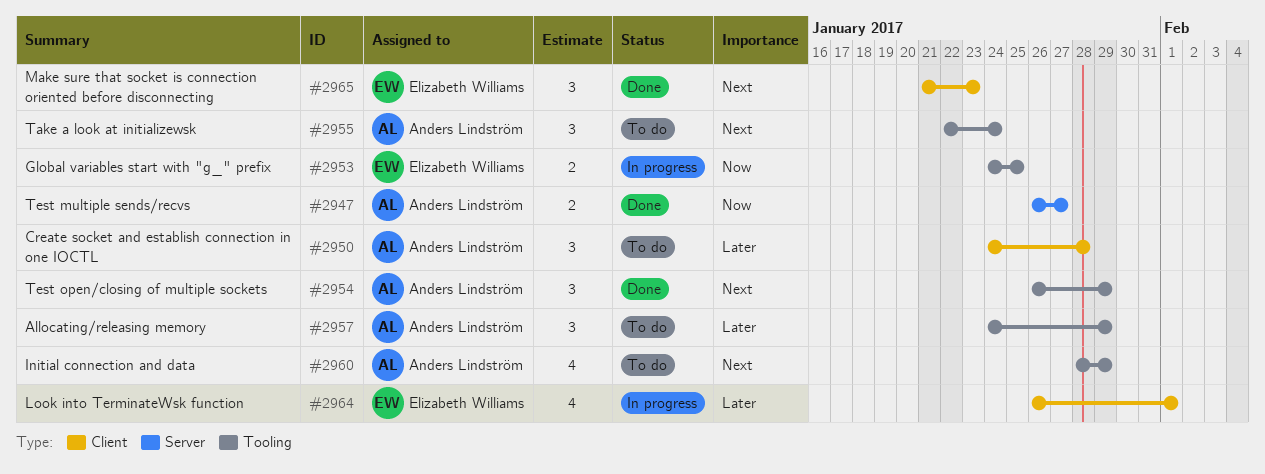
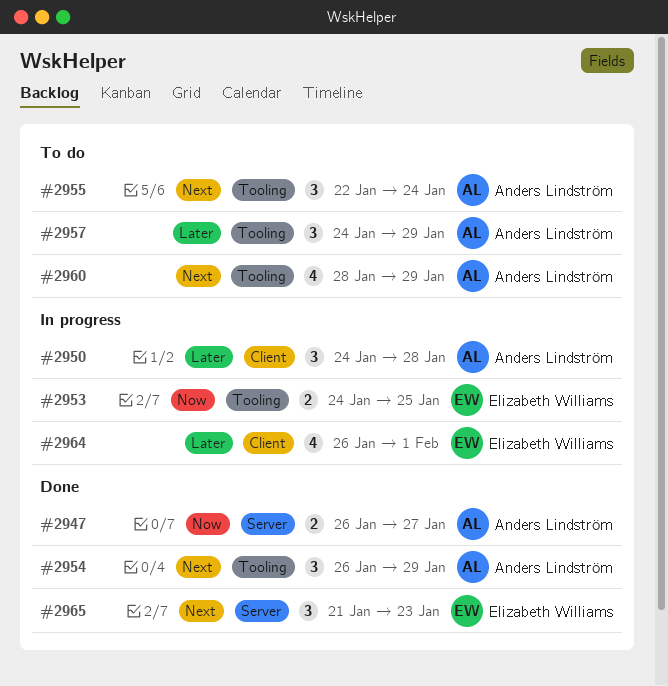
#2950, status: To do -> In progress
#2965, label: Client -> Server

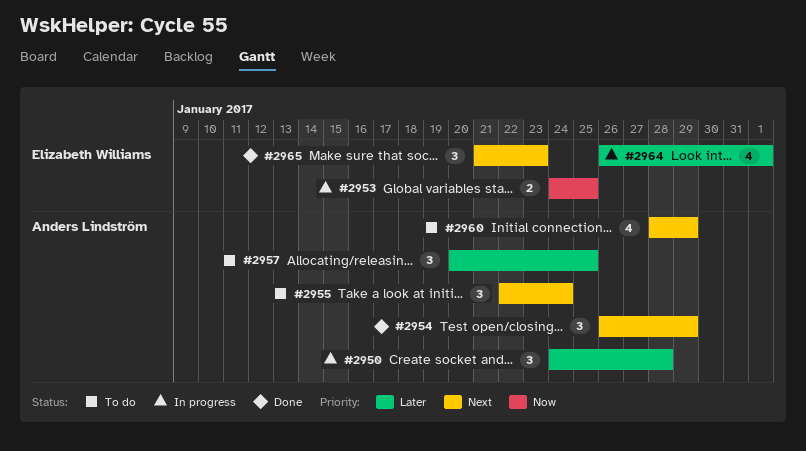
#2947: present -> none
#2957, start: Jan 24 -> Jan 20
#2957, due: Jan 29 -> Jan 25

